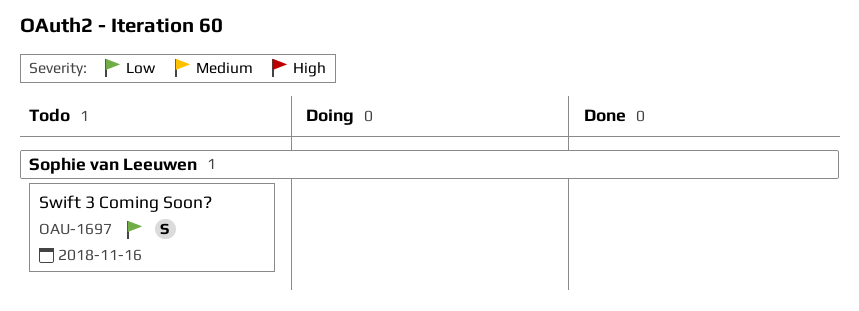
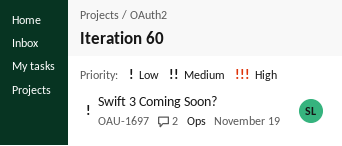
OAU-1697, due: Nov 16 -> Nov 19

